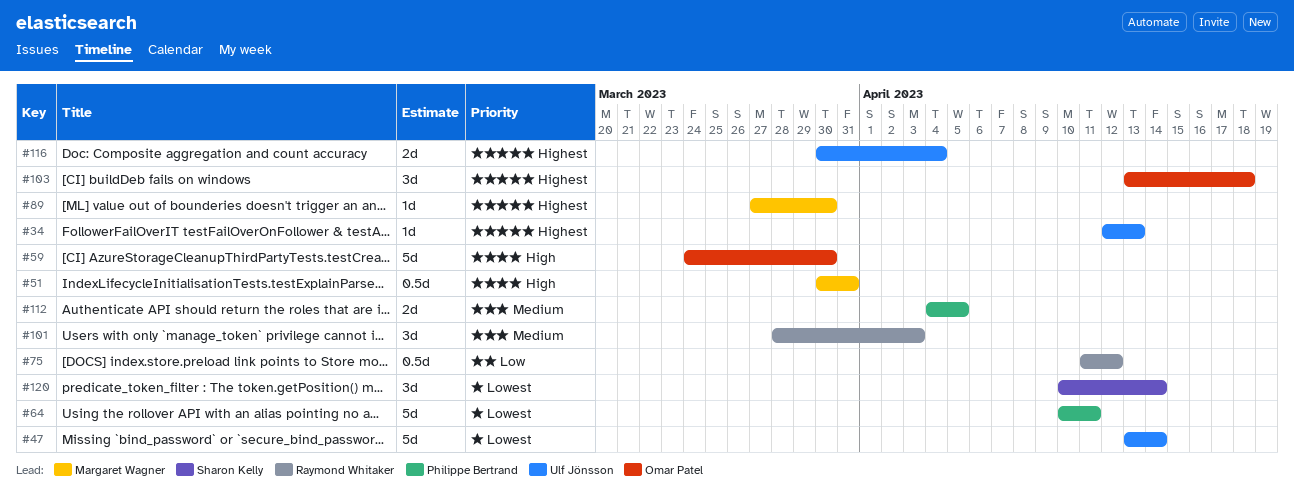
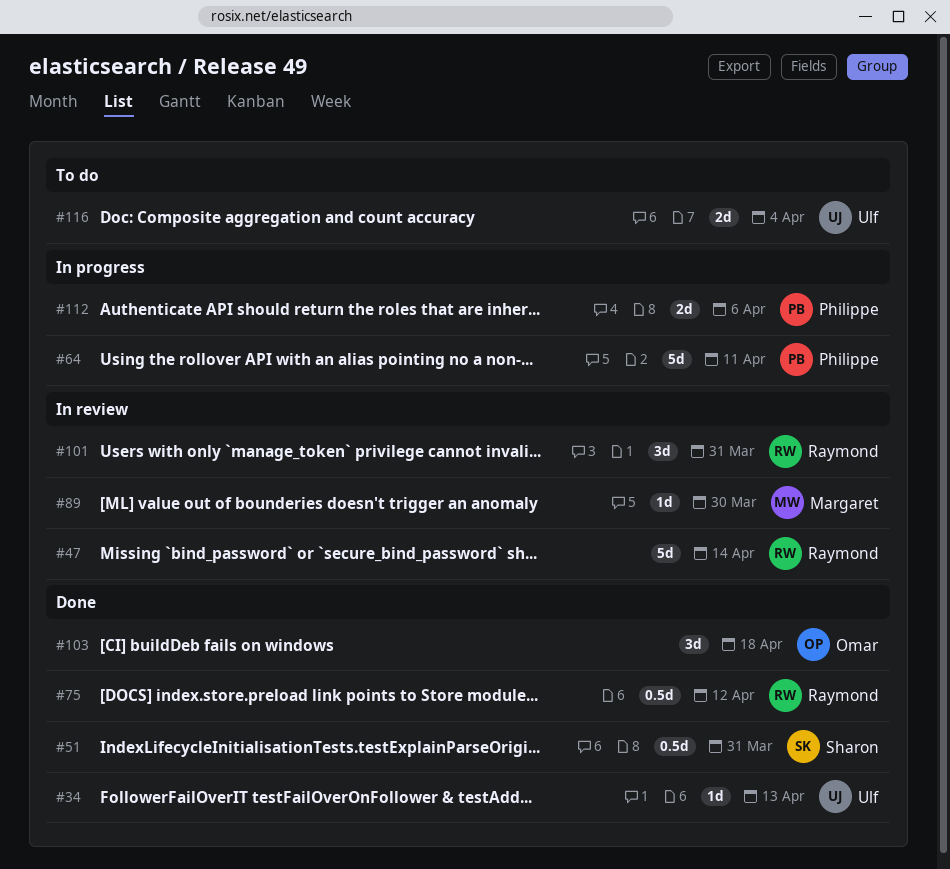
#47, owner: Ulf Jönsson -> Raymond Whitaker
#51, owner: Margaret Wagner -> Sharon Kelly
#59: present -> none
#101, due: Apr 3 -> Mar 31
#112, due: Apr 5 -> Apr 6
#120: present -> none

